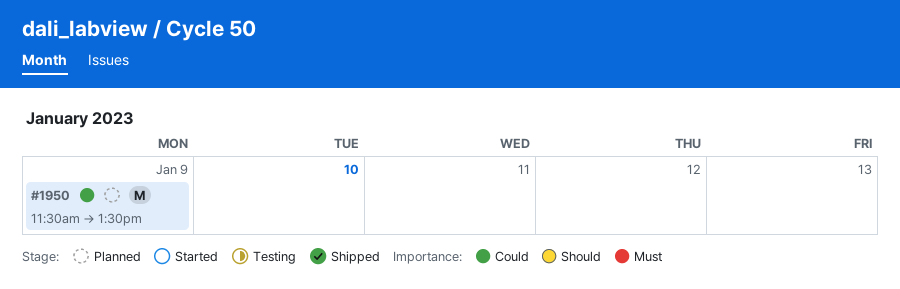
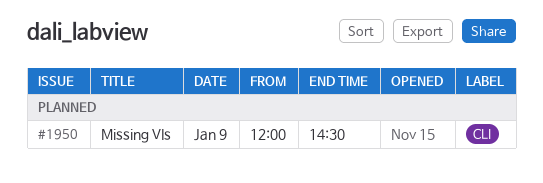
#1950, begins: 11:30 -> 12:00
#1950, ends: 13:30 -> 14:30

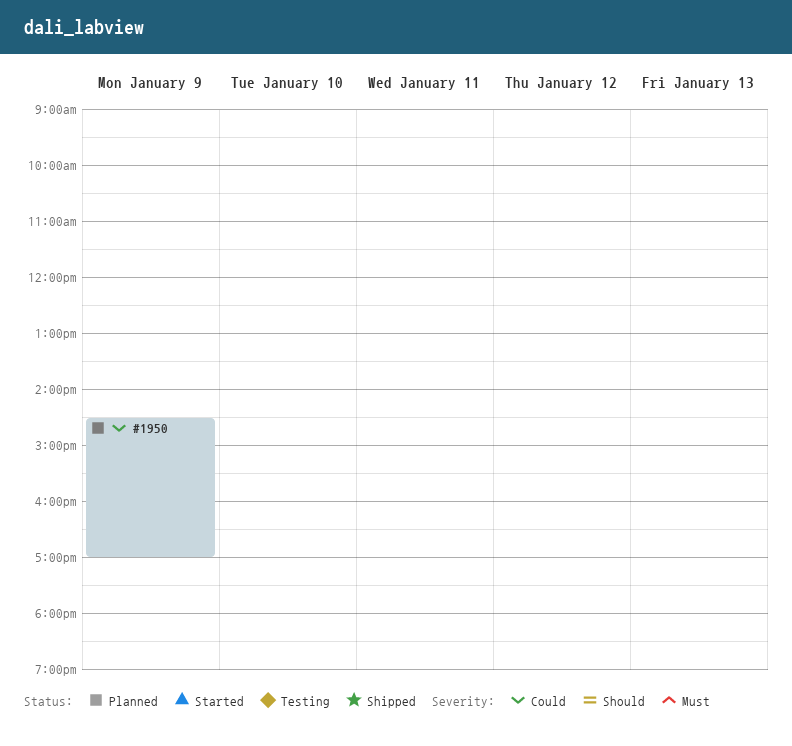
#1950, begins: 12:00 -> 14:30
#1950, ends: 14:30 -> 17:00

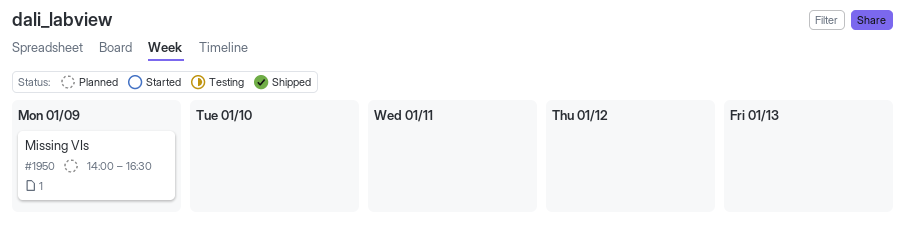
#1950, begins: 14:30 -> 14:00
#1950, ends: 17:00 -> 16:30

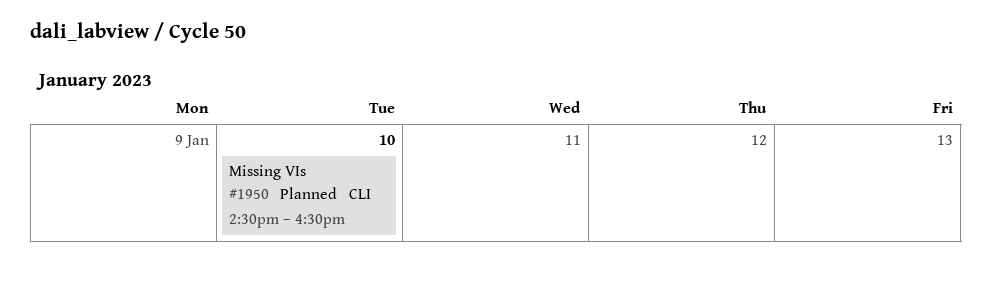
#1950, day: Jan 9 -> Jan 10
#1950, begins: 14:00 -> 14:30

